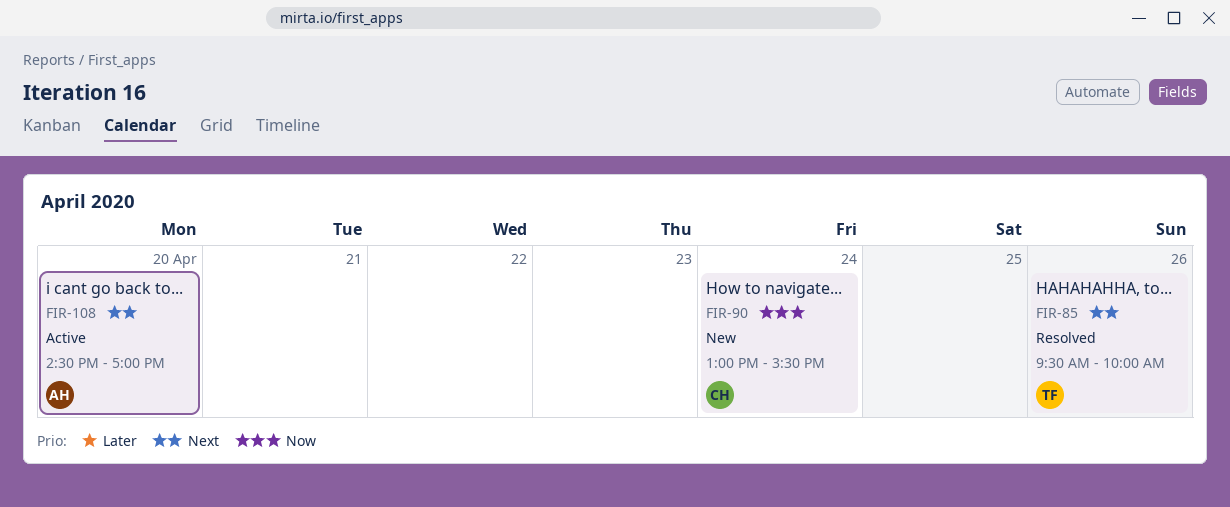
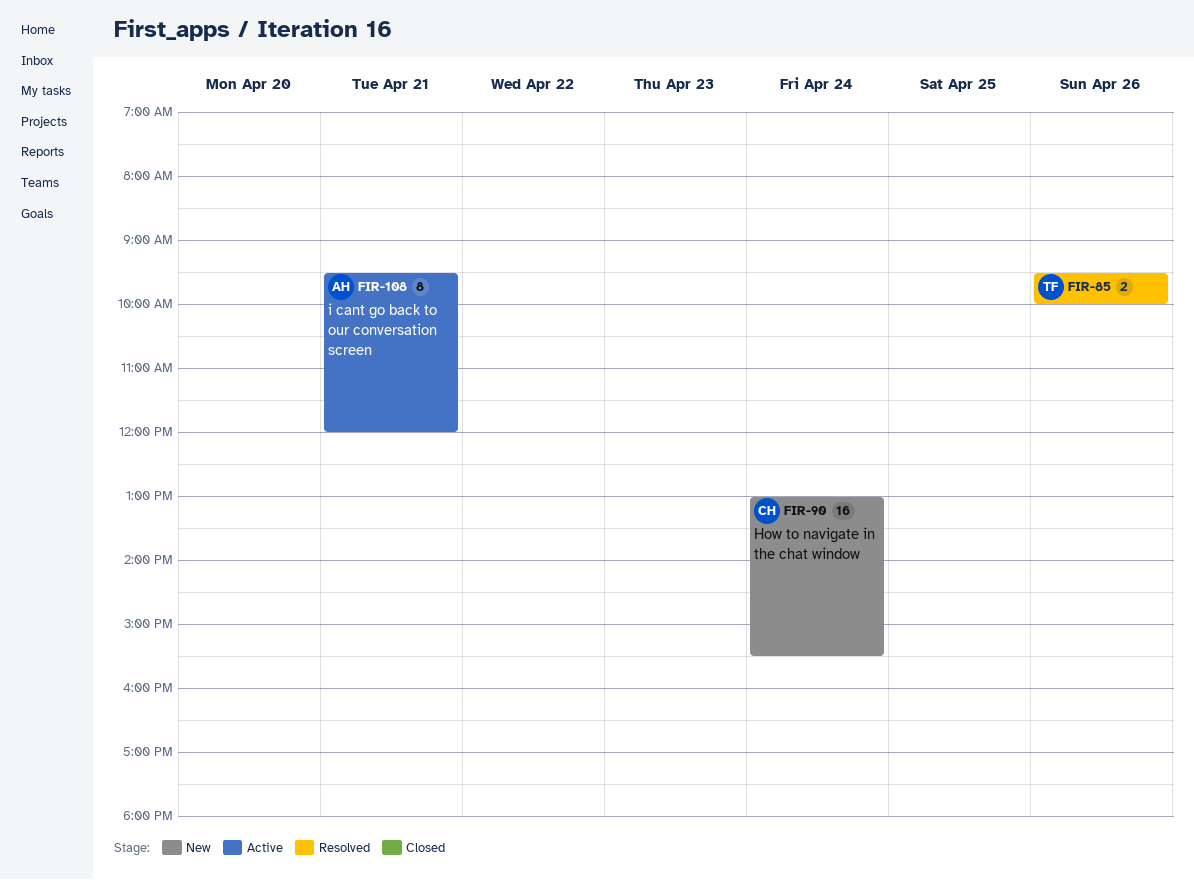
FIR-108, day: Apr 20 -> Apr 21
FIR-108, begins: 14:30 -> 09:30
FIR-108, ends: 17:00 -> 12:00

